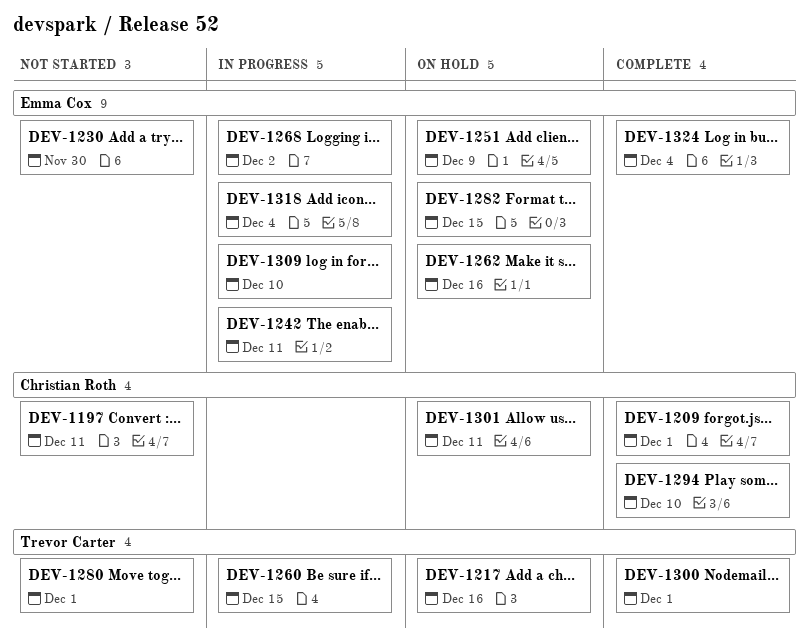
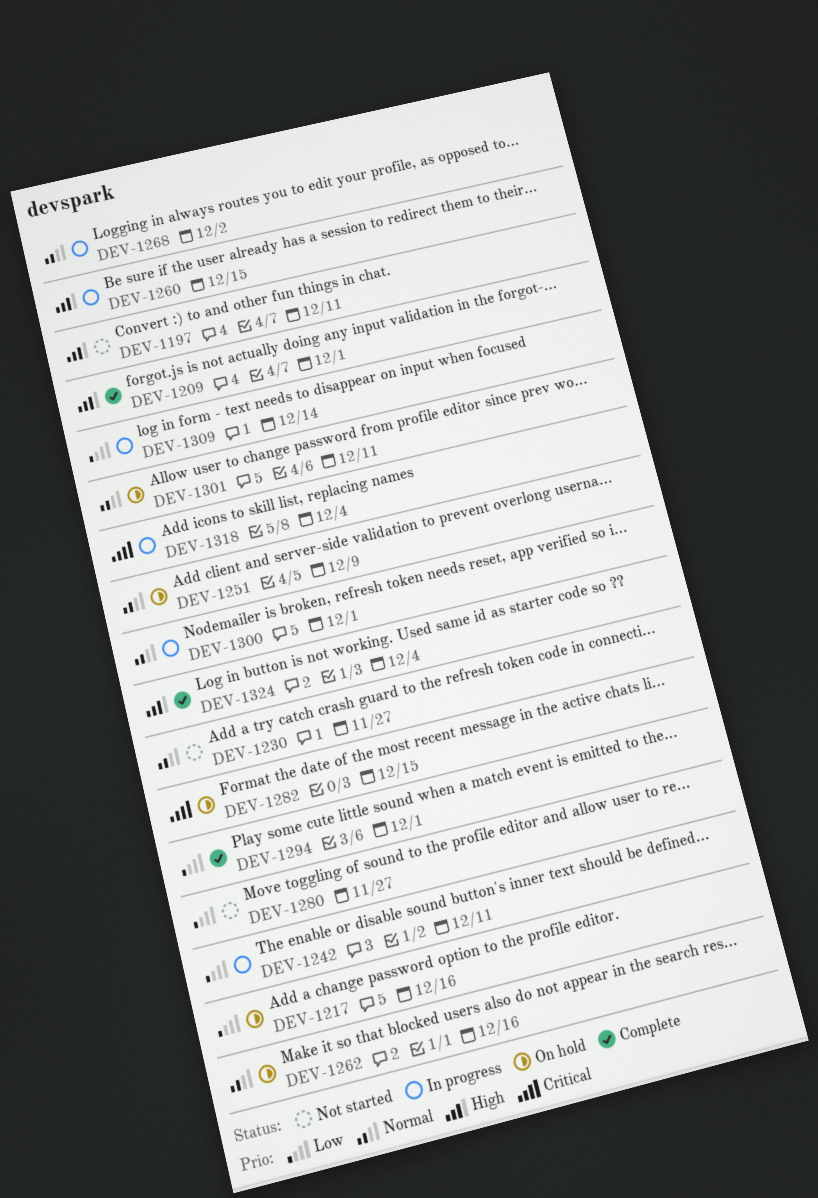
DEV-1230, due: Nov 30 -> Nov 27
DEV-1280, due: Dec 1 -> Nov 27
DEV-1294, due: Dec 10 -> Dec 1
DEV-1300, status: Complete -> In progress
DEV-1309, due: Dec 10 -> Dec 14

